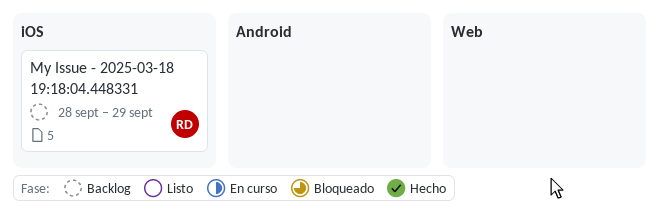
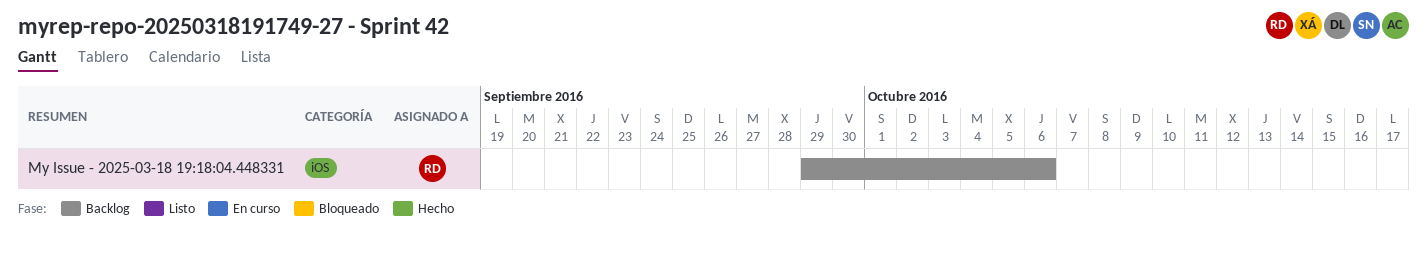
My Issue - 2025-03-18 19:18:04.448331, start: Sep 28 -> Sep 29
My Issue - 2025-03-18 19:18:04.448331, due: Sep 29 -> Oct 6

